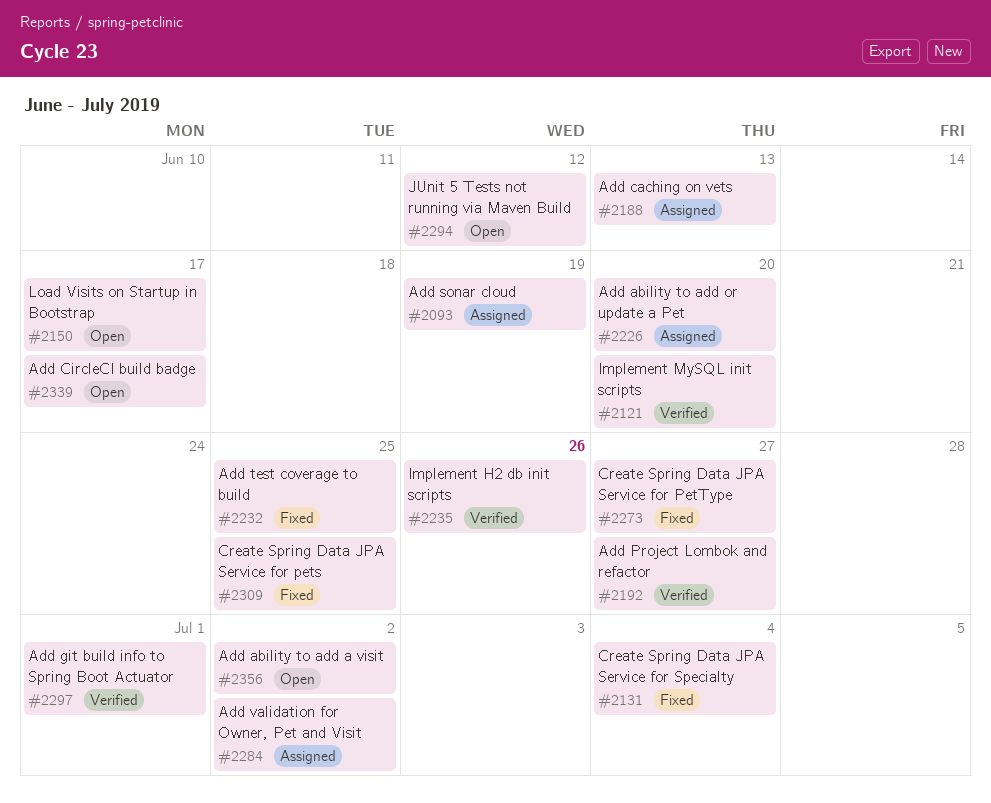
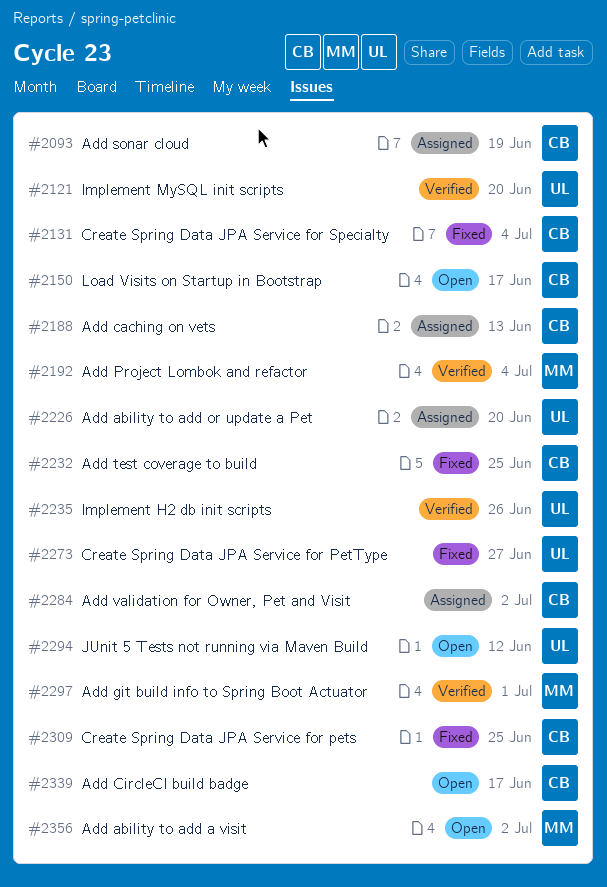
#2192, due: Jun 27 -> Jul 4

